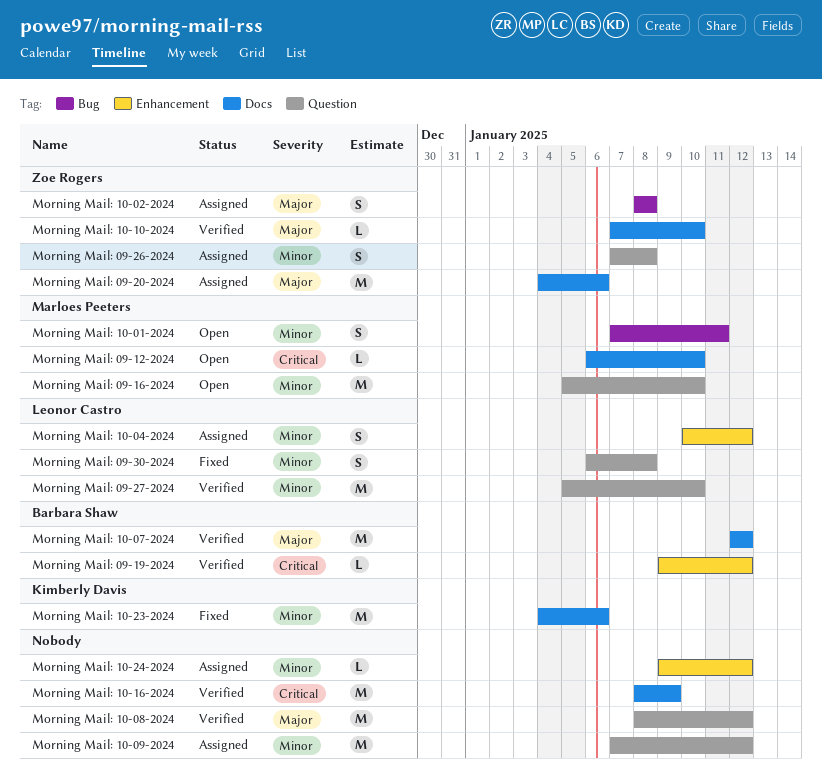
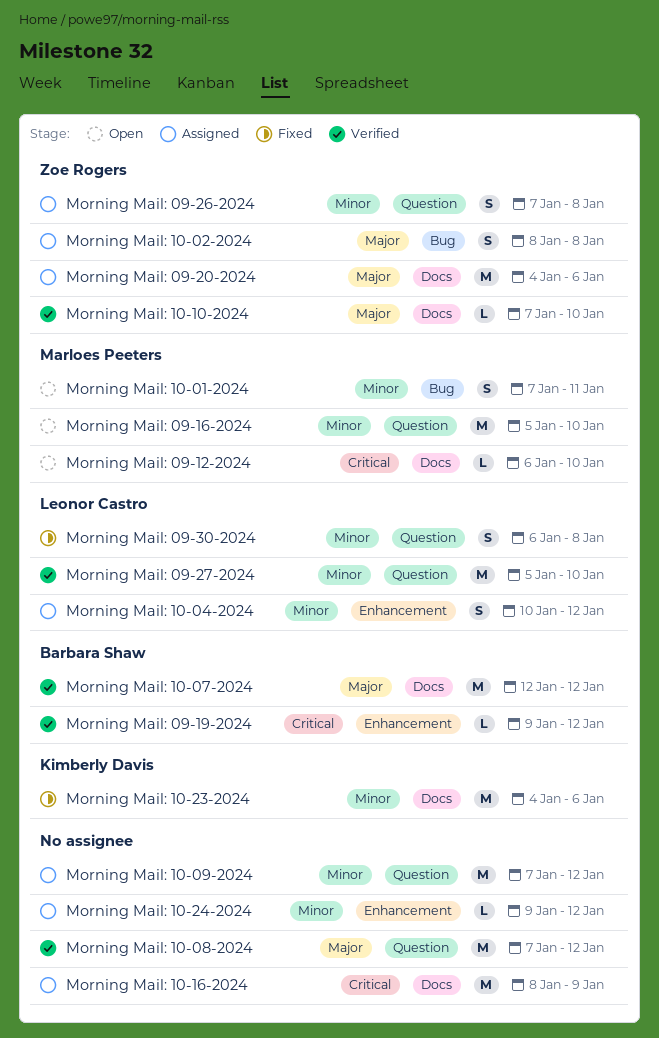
Morning Mail: 10-08-2024, start: Jan 8 -> Jan 7
Morning Mail: 10-16-2024, status: Verified -> Assigned

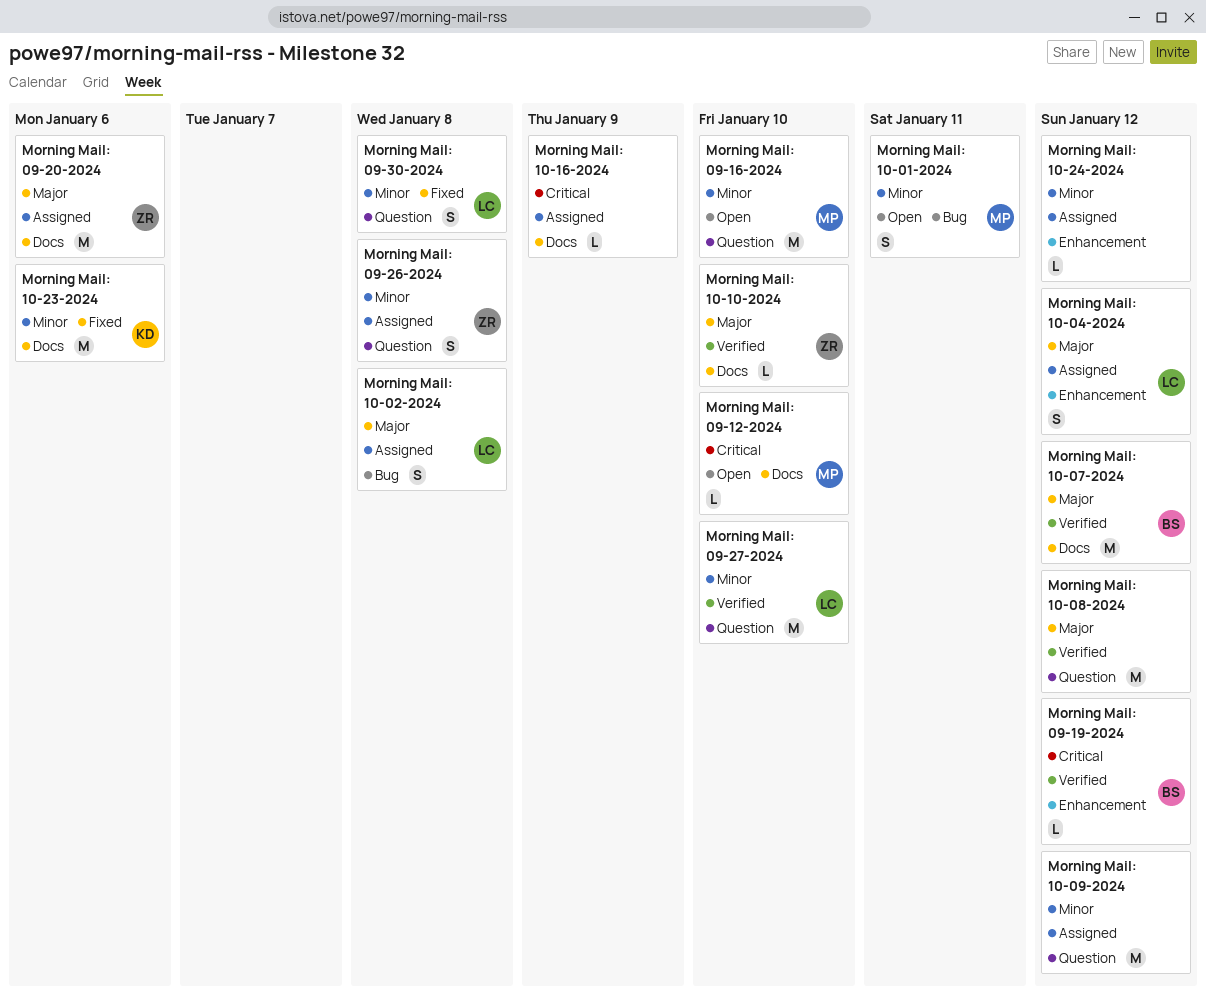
Morning Mail: 10-02-2024, owner: Zoe Rogers -> Leonor Castro
Morning Mail: 10-04-2024, priority: Minor -> Major
Morning Mail: 10-16-2024, estimate: M -> L

